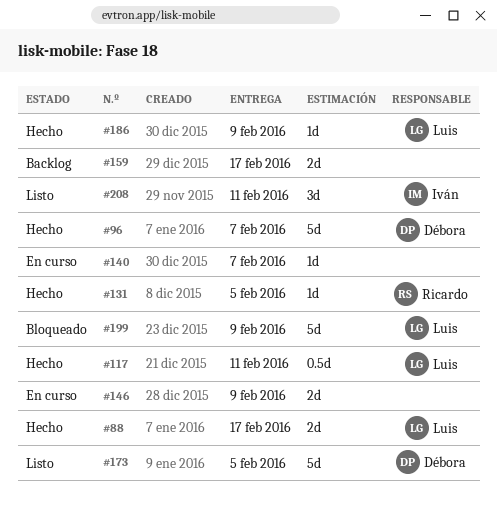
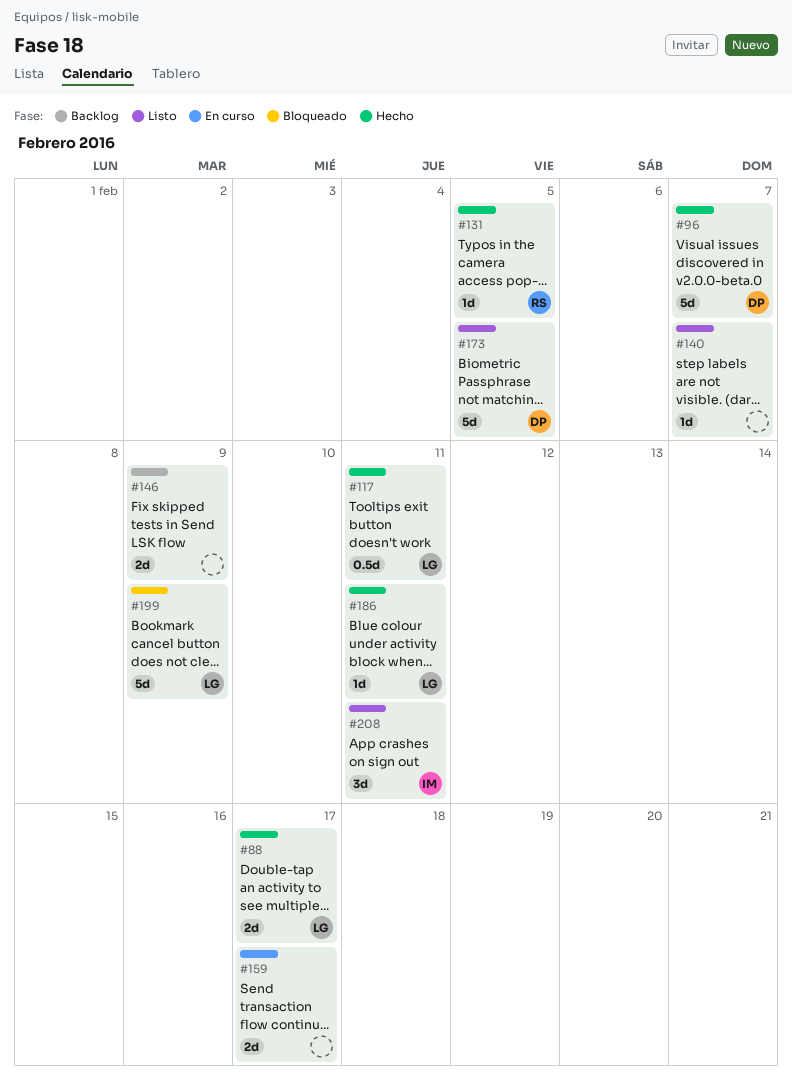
#140, status: En curso -> Listo
#146, status: En curso -> Backlog
#159, status: Backlog -> En curso
#186, due: Feb 9 -> Feb 11

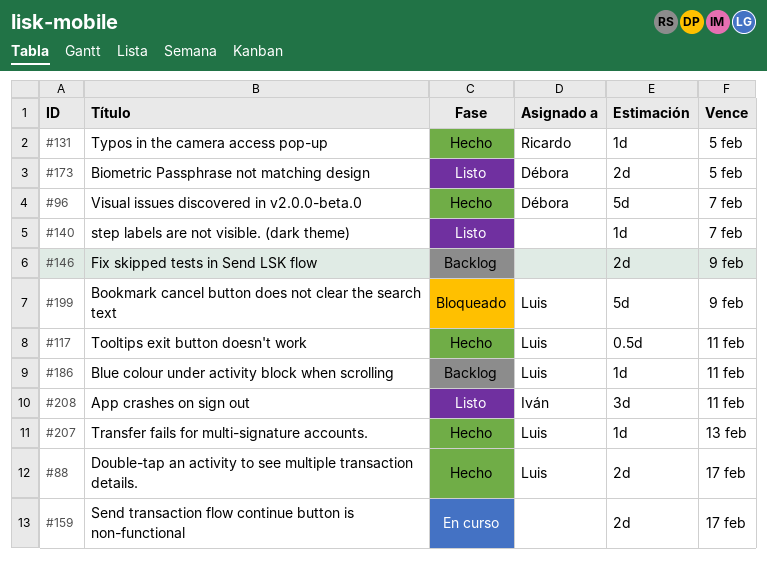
#173, estimate: 5d -> 2d
#186, status: Hecho -> Backlog
#207: none -> present

